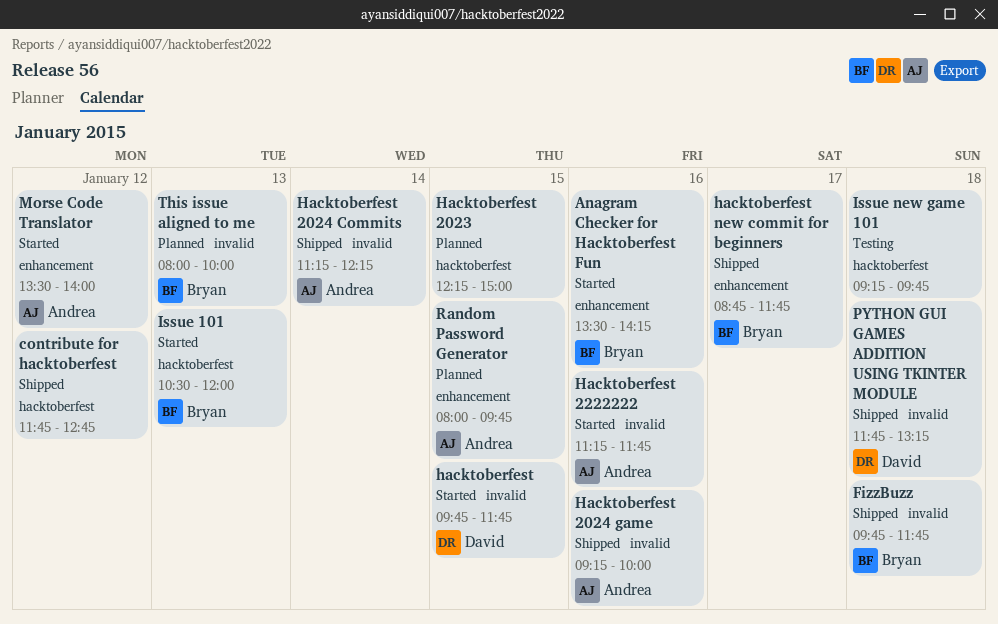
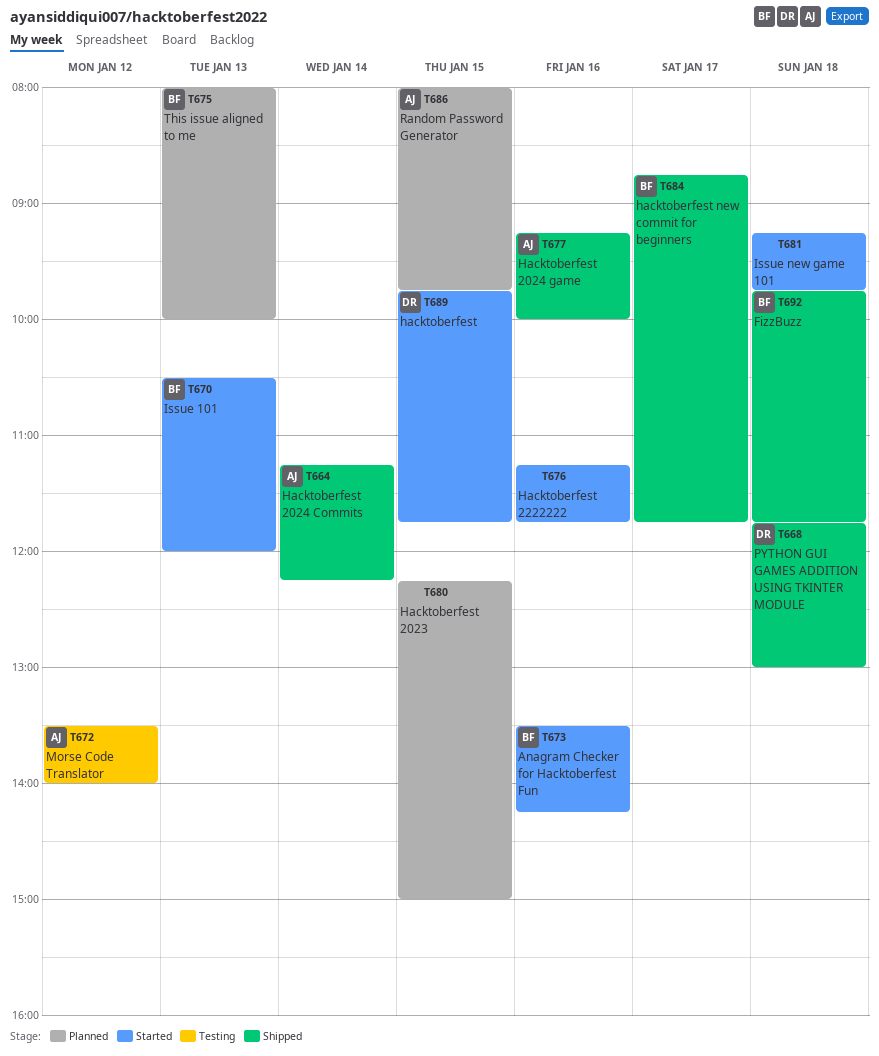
contribute for hacktoberfest: present -> none
Hacktoberfest 2222222, owner: Andrea -> none
Issue new game 101, status: Testing -> Started
Morse Code Translator, status: Started -> Testing
PYTHON GUI GAMES ADDITION USING TKINTER MODULE, ends: 13:15 -> 13:00

